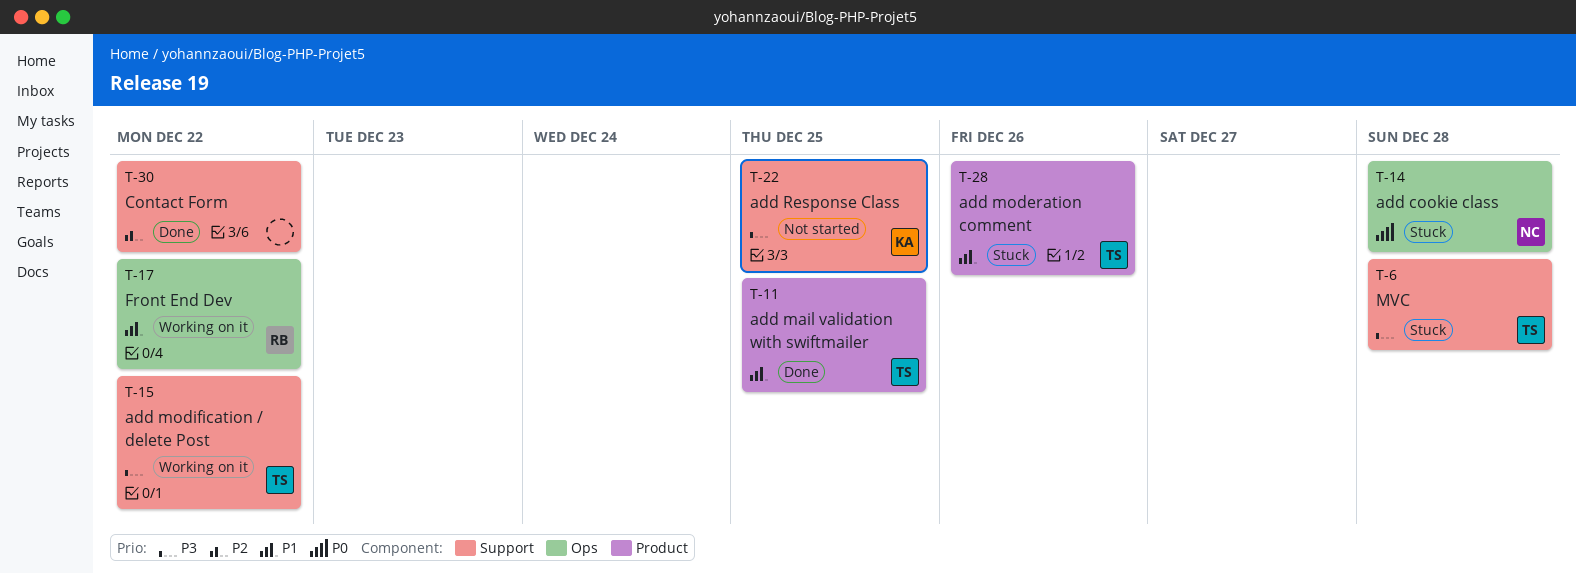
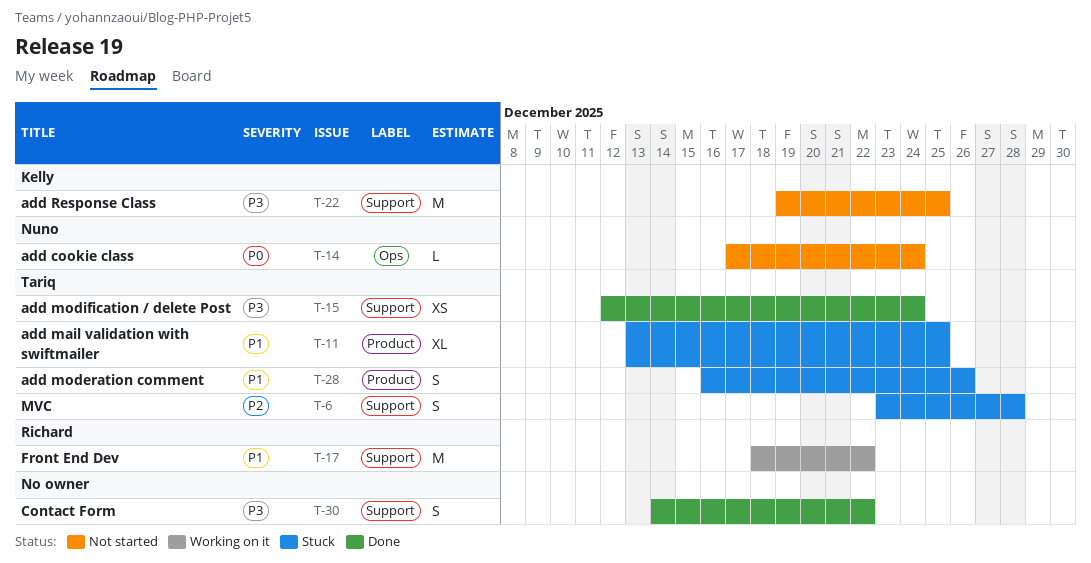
T-6, priority: P3 -> P2
T-11, status: Done -> Stuck
T-14, status: Stuck -> Not started
T-14, due: Dec 28 -> Dec 24
T-15, status: Working on it -> Done
T-15, due: Dec 22 -> Dec 24
T-17, label: Ops -> Support
T-30, priority: P2 -> P3

